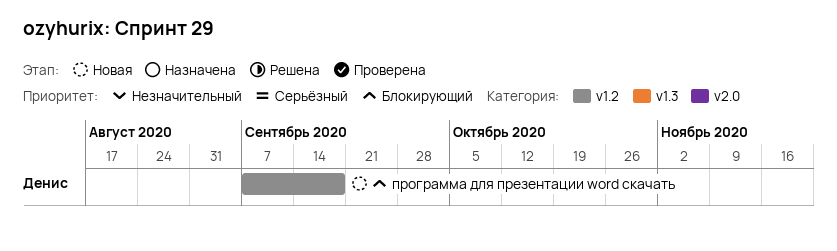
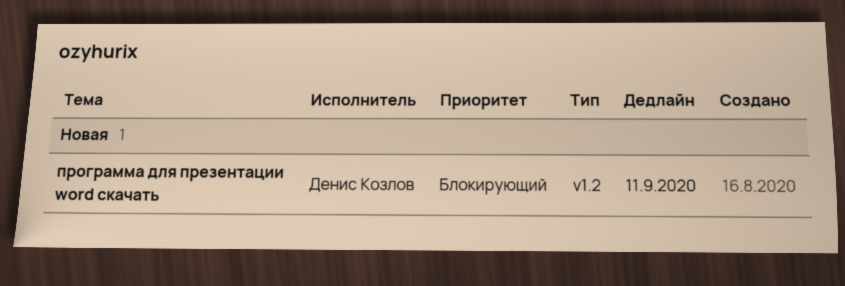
программа для презентации word скачать, due: Sep 18 -> Sep 11

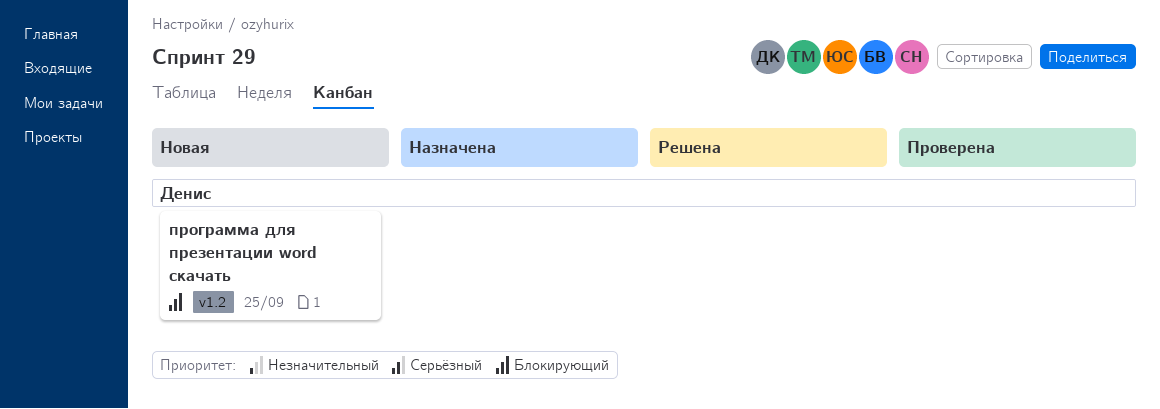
программа для презентации word скачать, due: Sep 11 -> Sep 25

